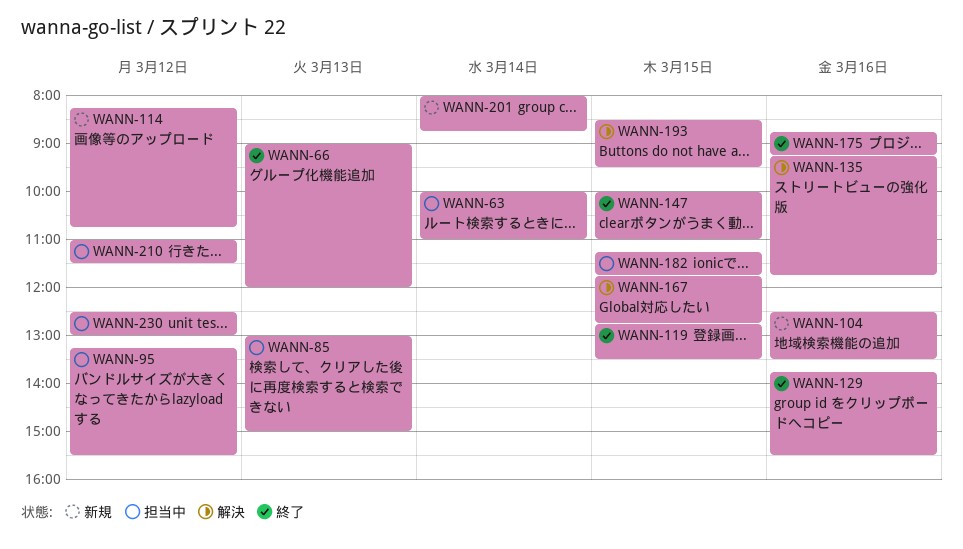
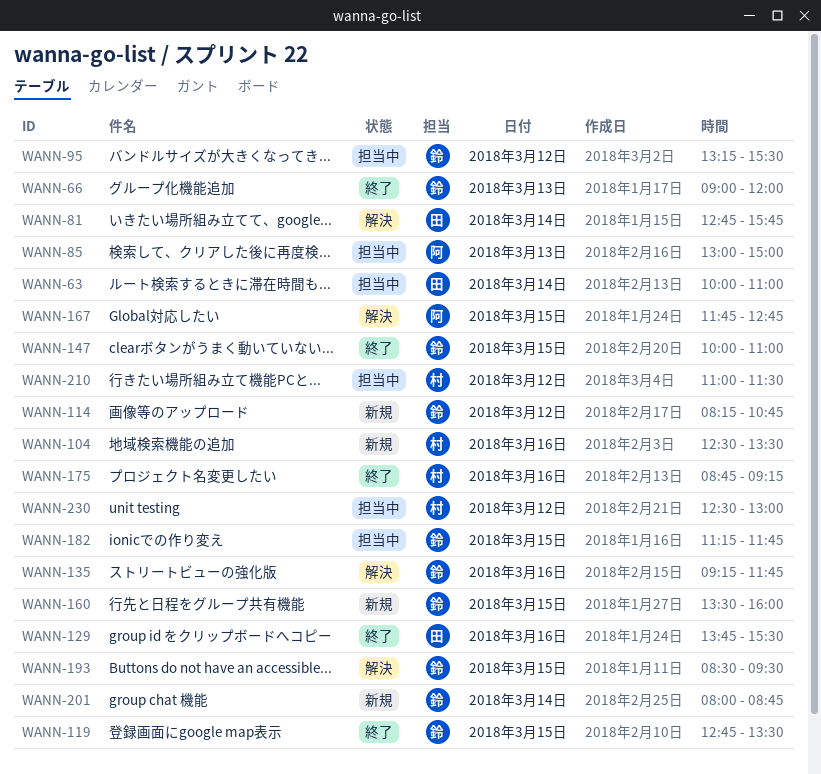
WANN-81: none -> present
WANN-160: none -> present

